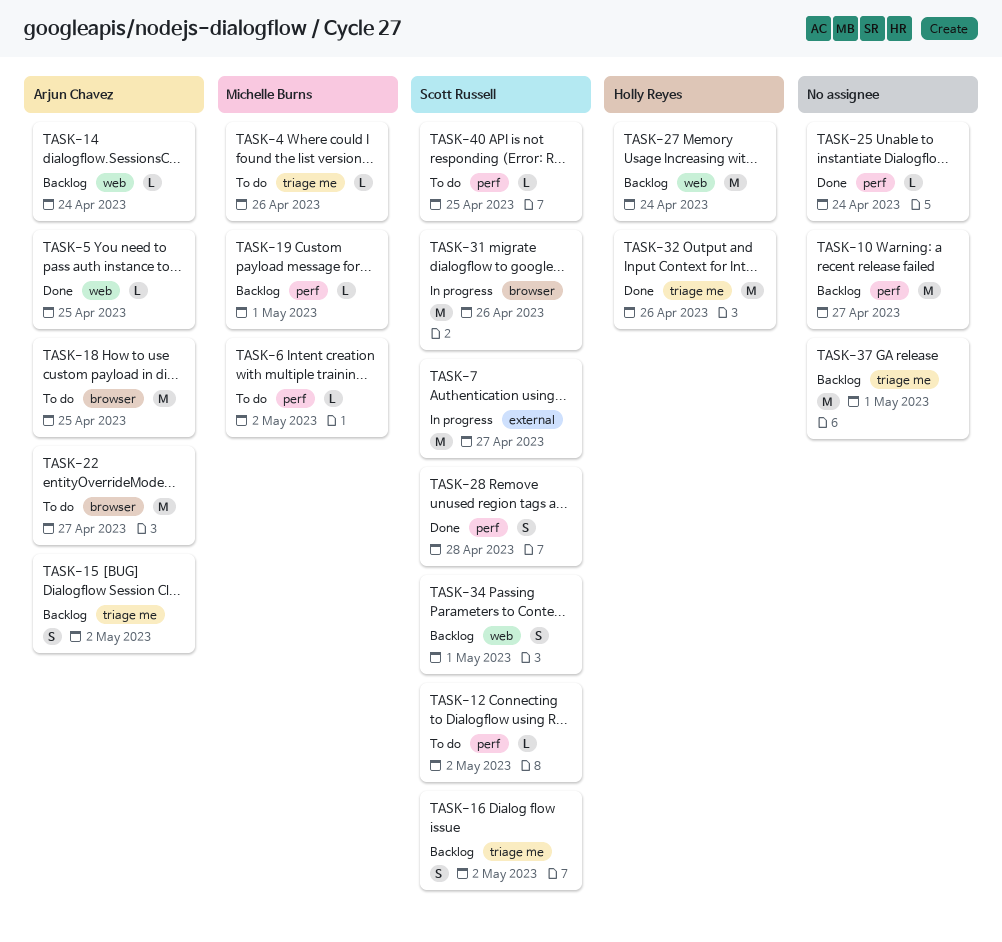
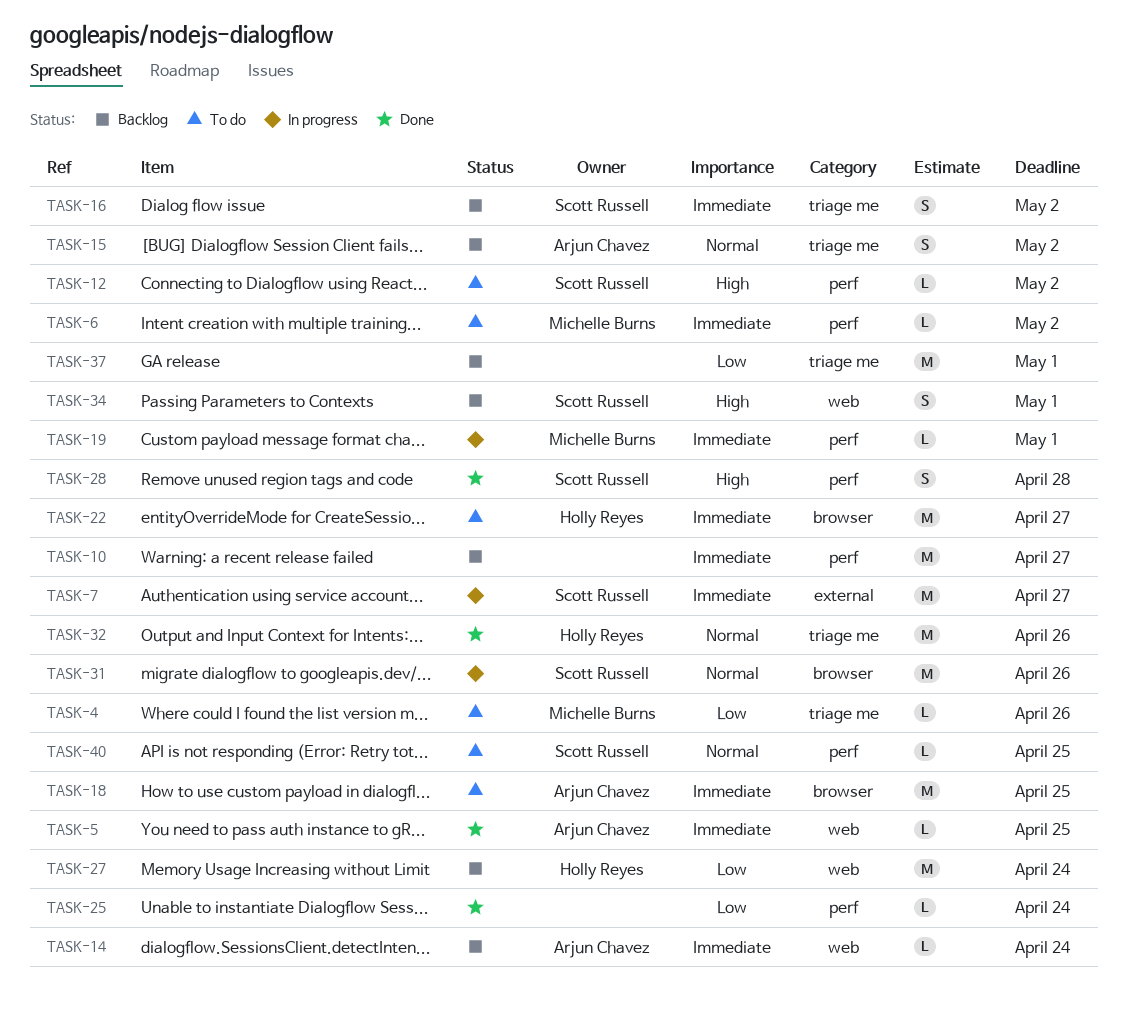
TASK-19, status: Backlog -> In progress
TASK-22, owner: Arjun Chavez -> Holly Reyes

